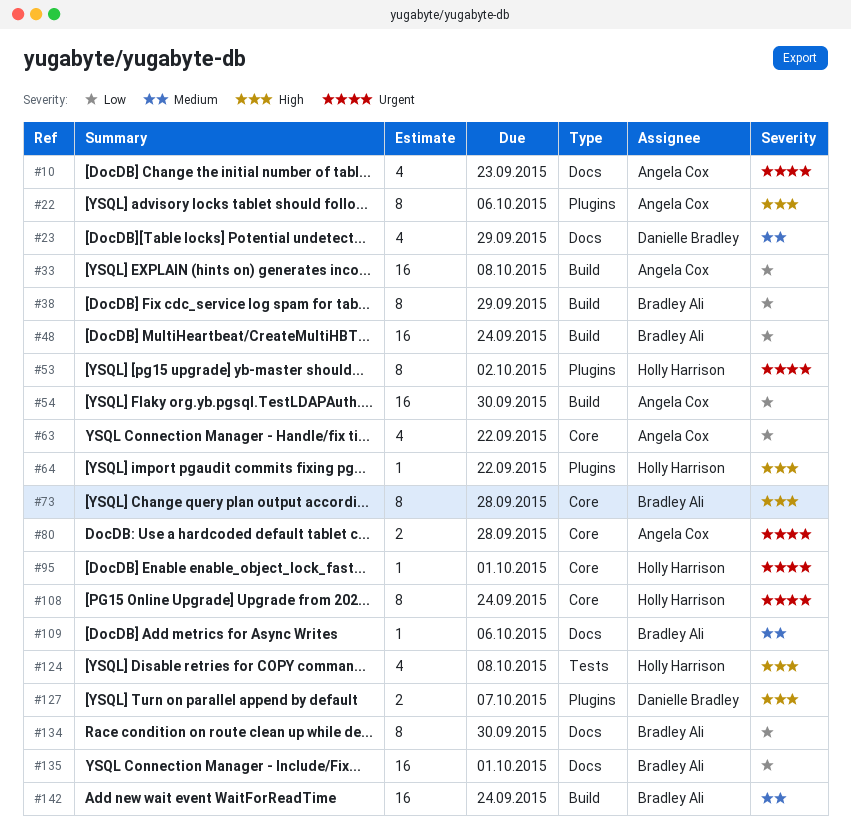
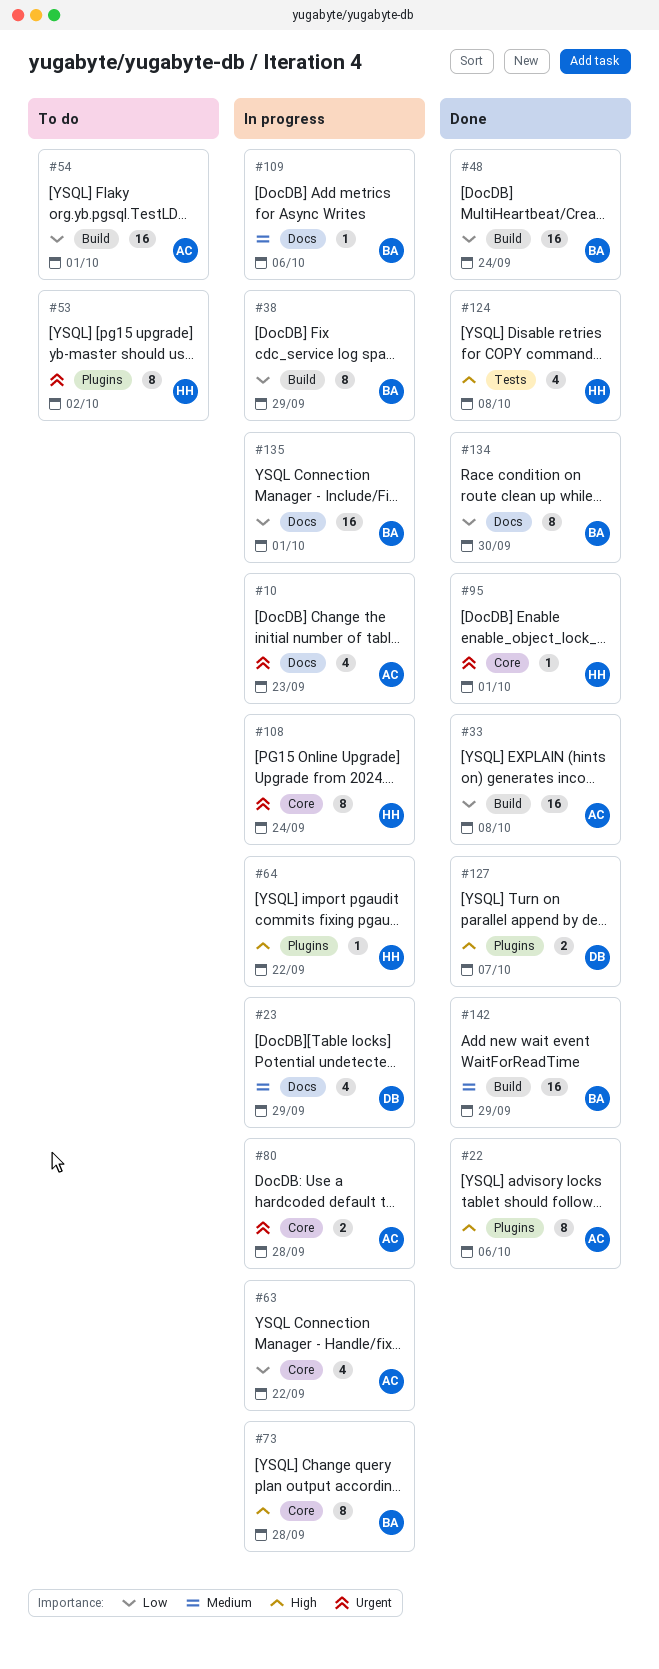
#54, due: Sep 30 -> Oct 1
#142, due: Sep 24 -> Sep 29

